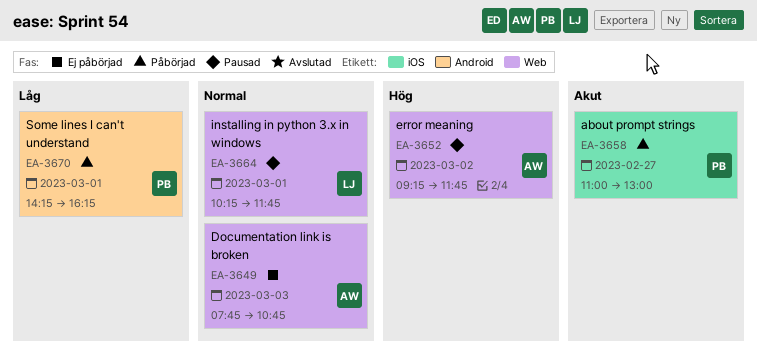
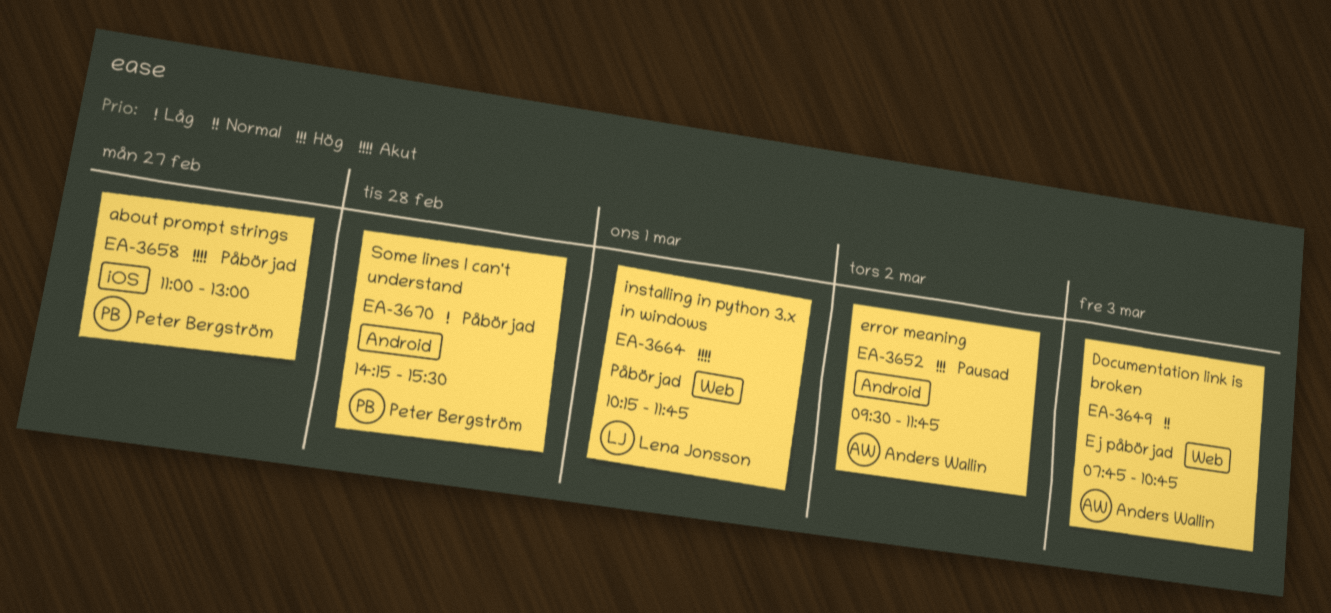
EA-3652, label: Web -> Android
EA-3652, begins: 09:15 -> 09:30
EA-3664, status: Pausad -> Påbörjad
EA-3664, priority: Normal -> Akut
EA-3670, day: Mar 1 -> Feb 28
EA-3670, ends: 16:15 -> 15:30

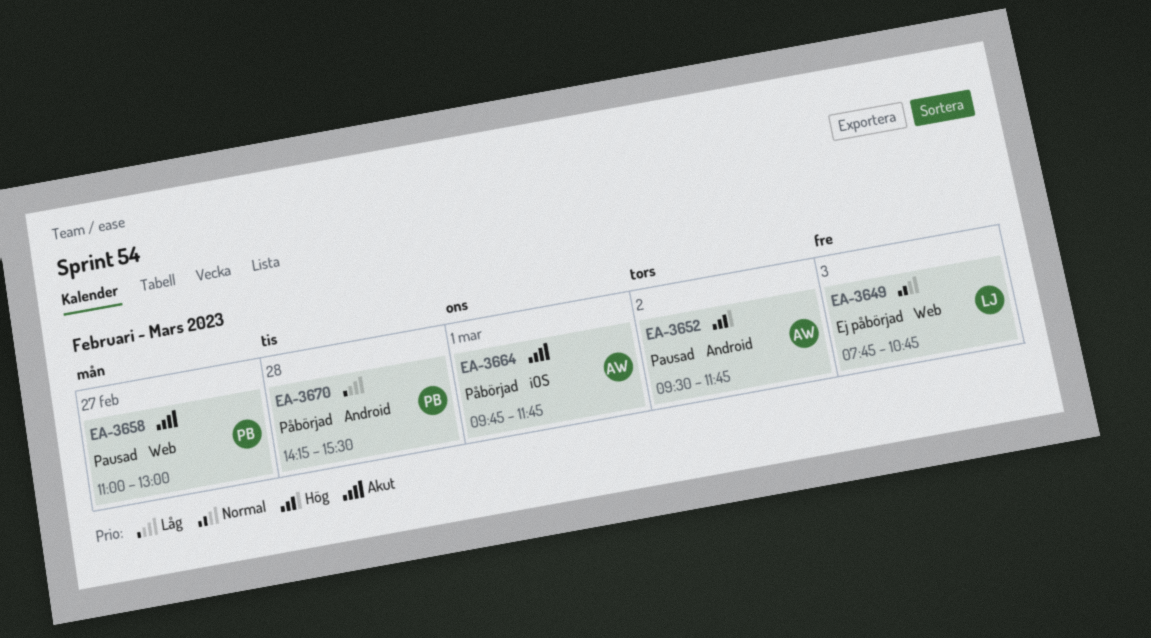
EA-3649, owner: Anders Wallin -> Lena Jonsson
EA-3658, status: Påbörjad -> Pausad
EA-3658, label: iOS -> Web
EA-3664, owner: Lena Jonsson -> Anders Wallin
EA-3664, label: Web -> iOS
EA-3664, begins: 10:15 -> 09:45

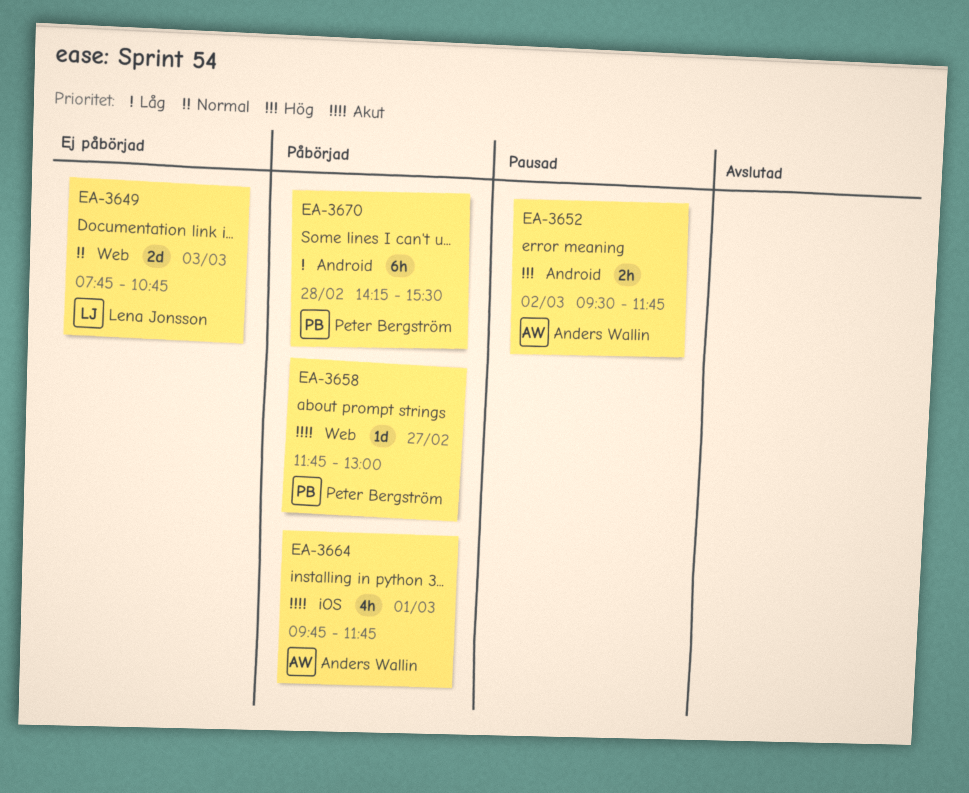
EA-3658, status: Pausad -> Påbörjad
EA-3658, begins: 11:00 -> 11:45

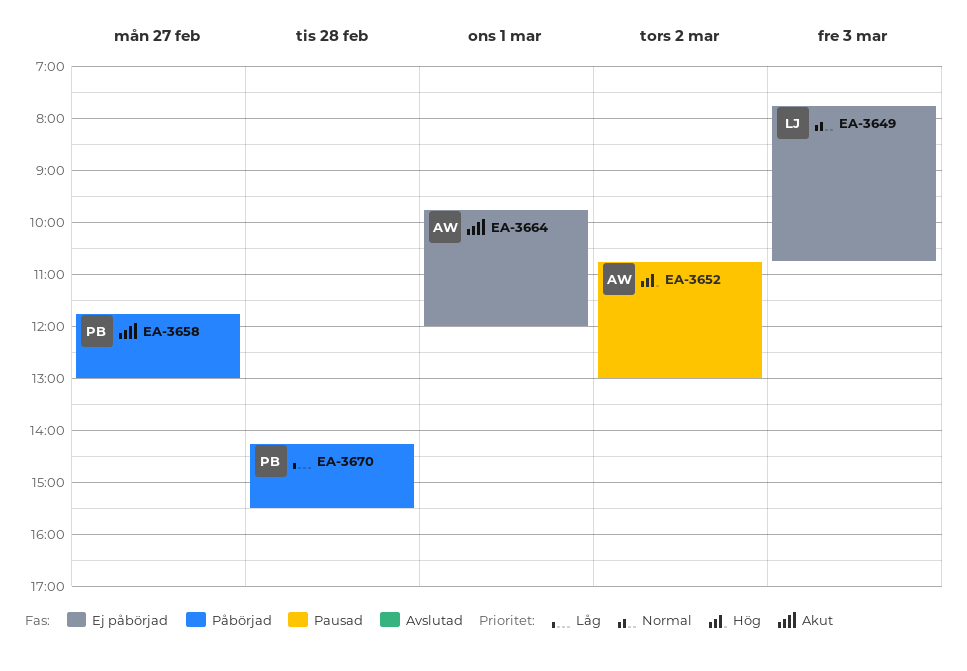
EA-3652, begins: 09:30 -> 10:45
EA-3652, ends: 11:45 -> 13:00
EA-3664, status: Påbörjad -> Ej påbörjad
EA-3664, ends: 11:45 -> 12:00

